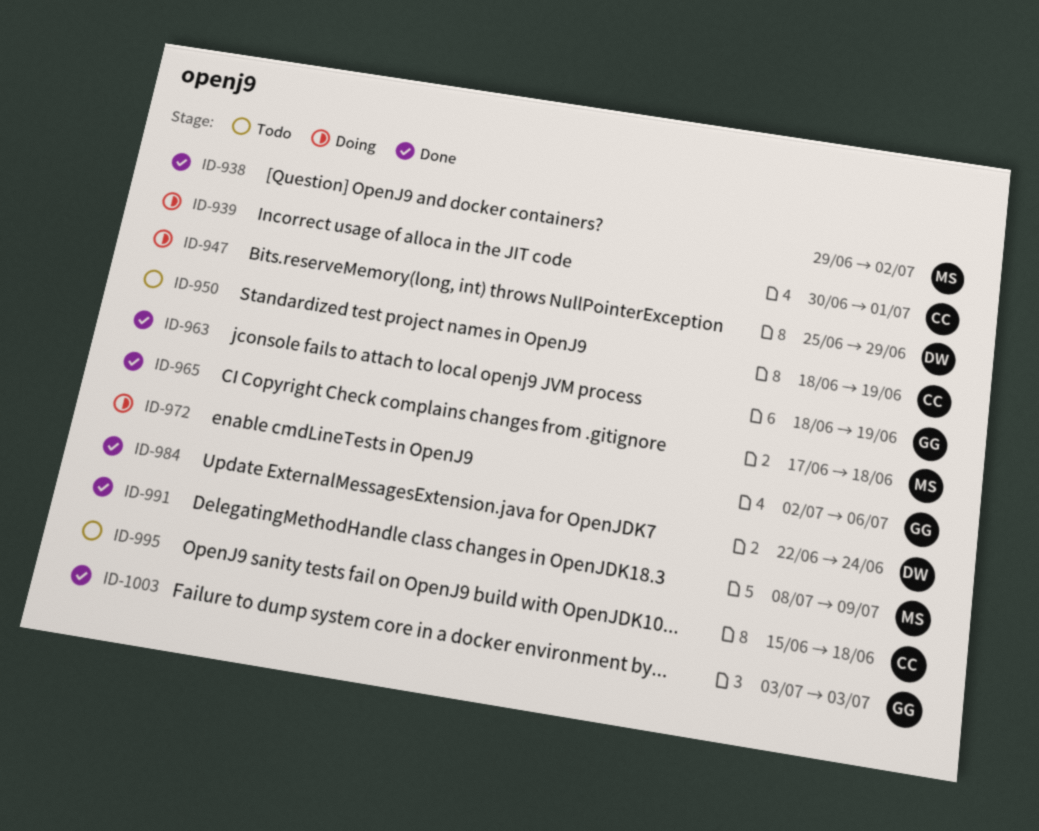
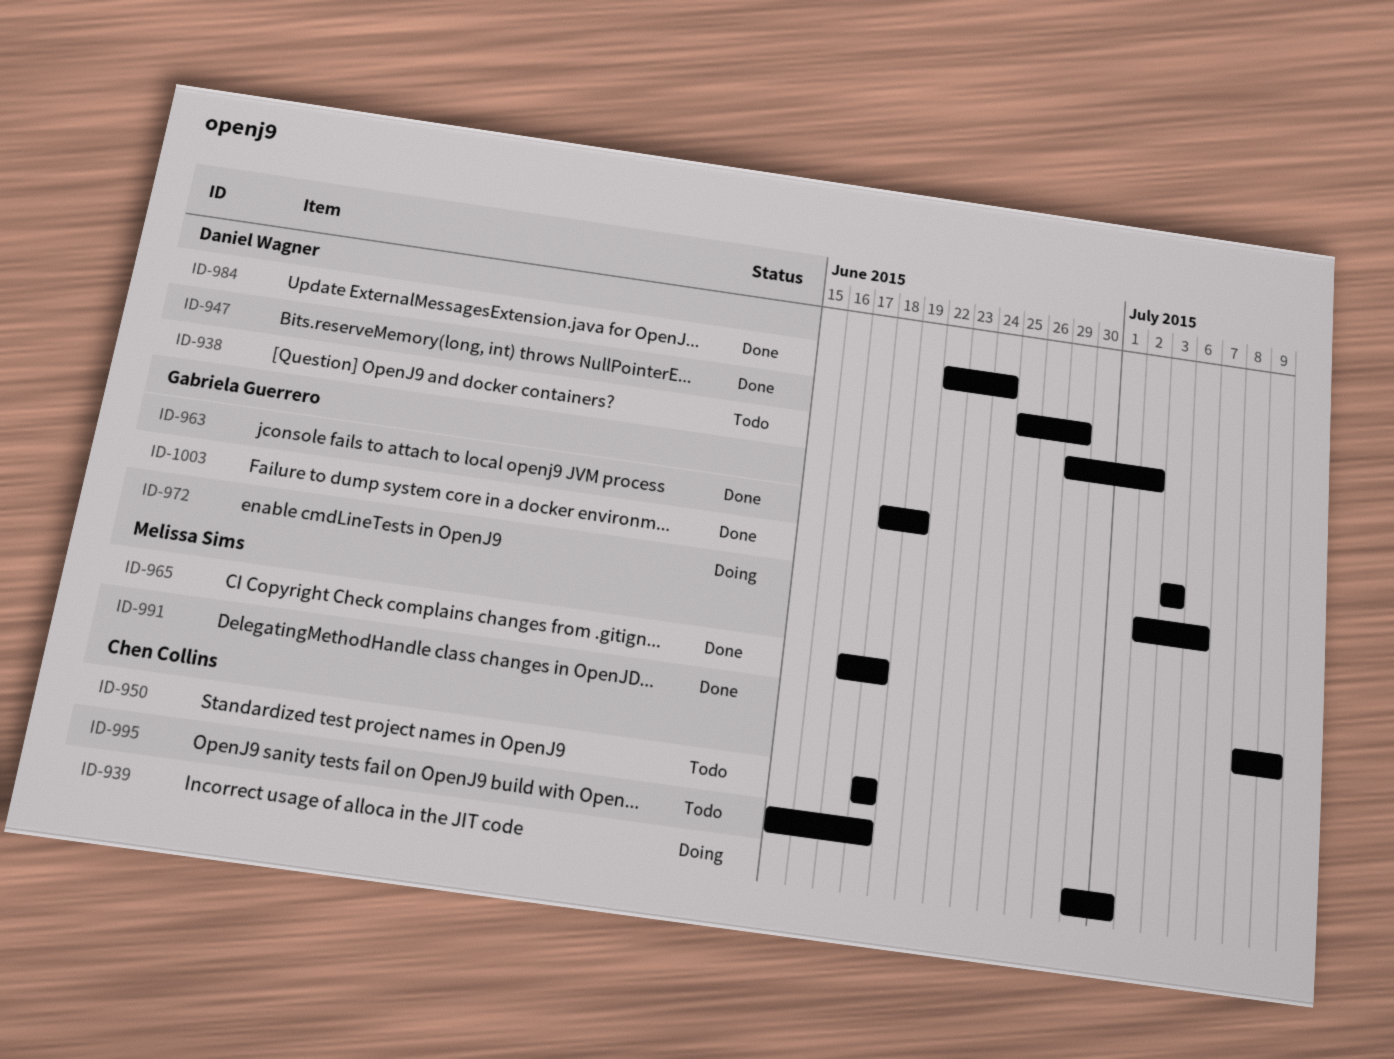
ID-938, status: Done -> Todo
ID-938, owner: Melissa Sims -> Daniel Wagner
ID-947, status: Doing -> Done
ID-950, due: Jun 19 -> Jun 18

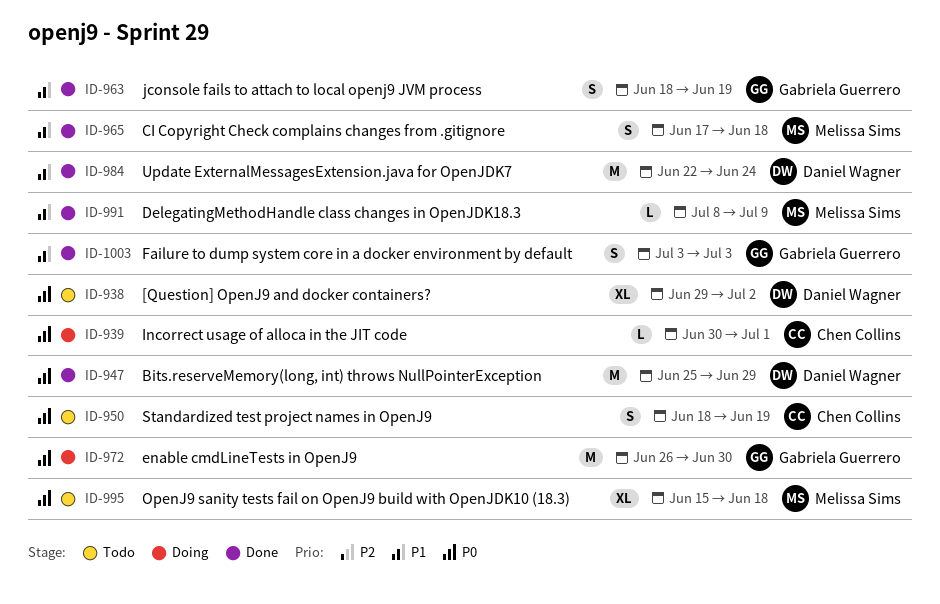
ID-950, due: Jun 18 -> Jun 19
ID-972, start: Jul 2 -> Jun 26
ID-972, due: Jul 6 -> Jun 30
ID-995, owner: Chen Collins -> Melissa Sims

